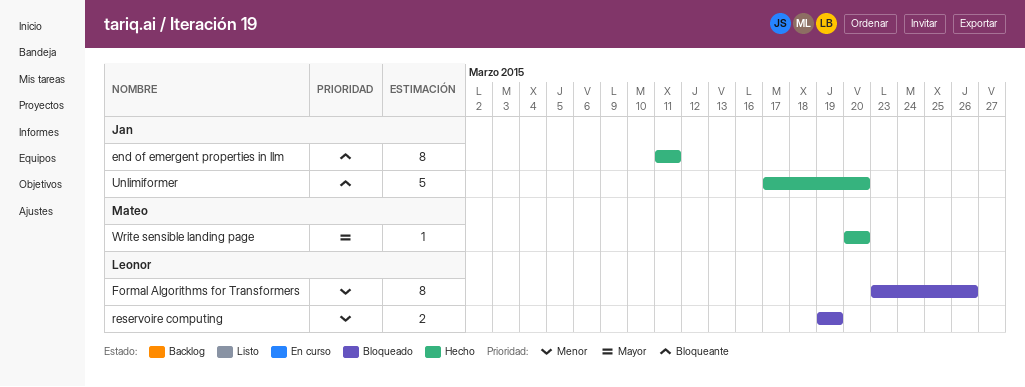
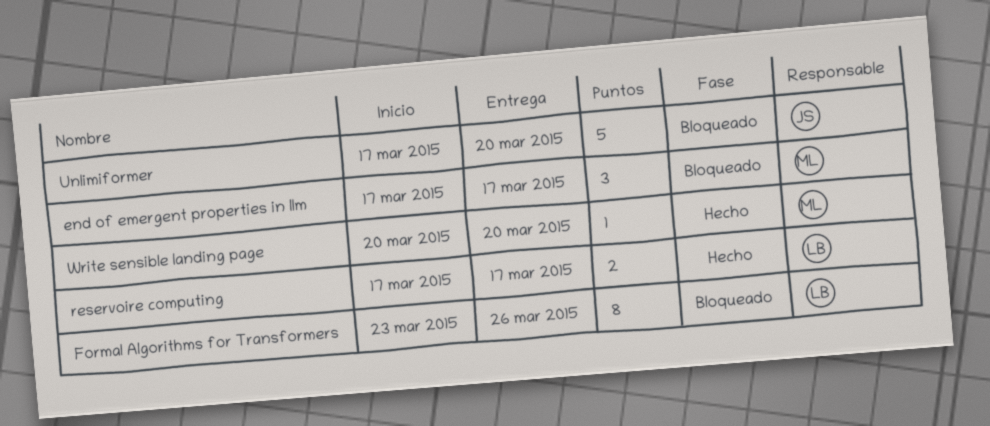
end of emergent properties in llm, status: Hecho -> Bloqueado
end of emergent properties in llm, owner: Jan -> Mateo
end of emergent properties in llm, estimate: 8 -> 3
end of emergent properties in llm, start: Mar 11 -> Mar 17
end of emergent properties in llm, due: Mar 11 -> Mar 17
reservoire computing, status: Bloqueado -> Hecho
reservoire computing, start: Mar 19 -> Mar 17
reservoire computing, due: Mar 19 -> Mar 17
Unlimiformer, status: Hecho -> Bloqueado

